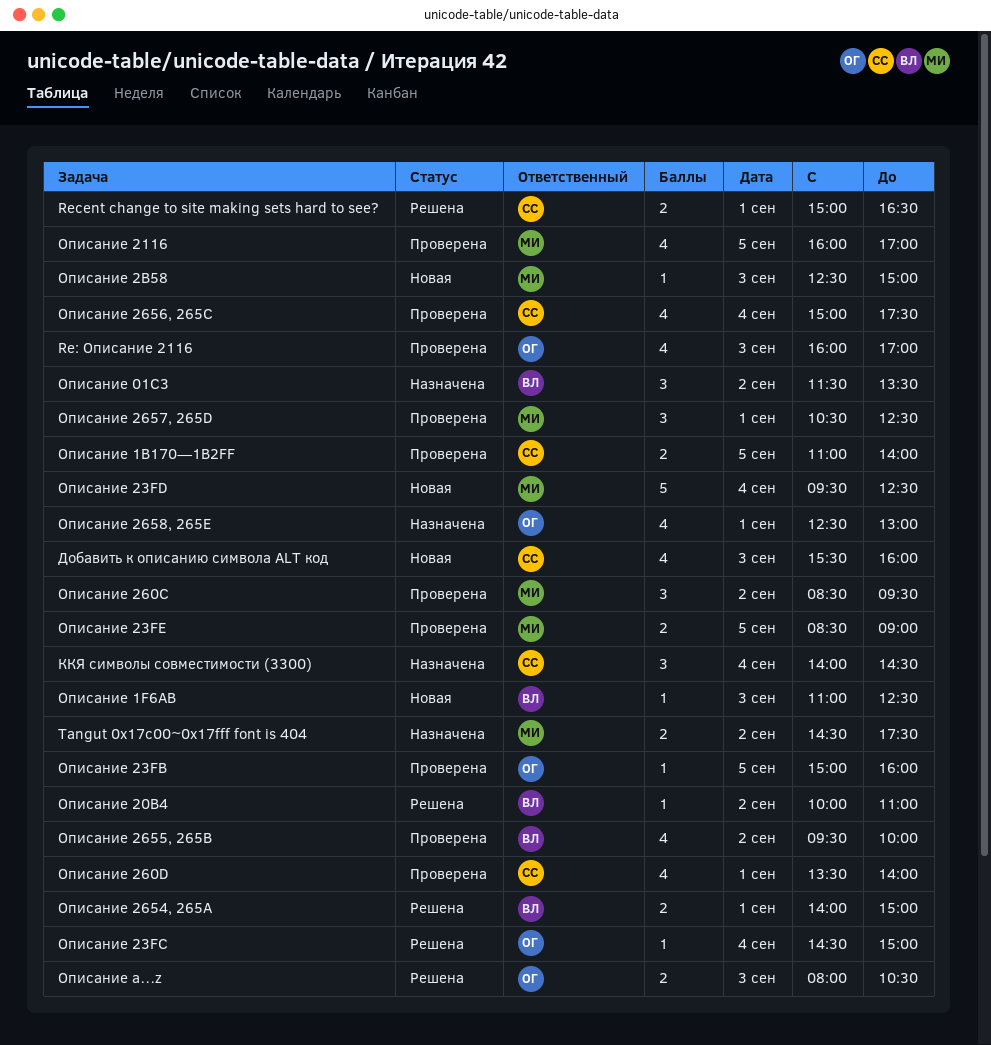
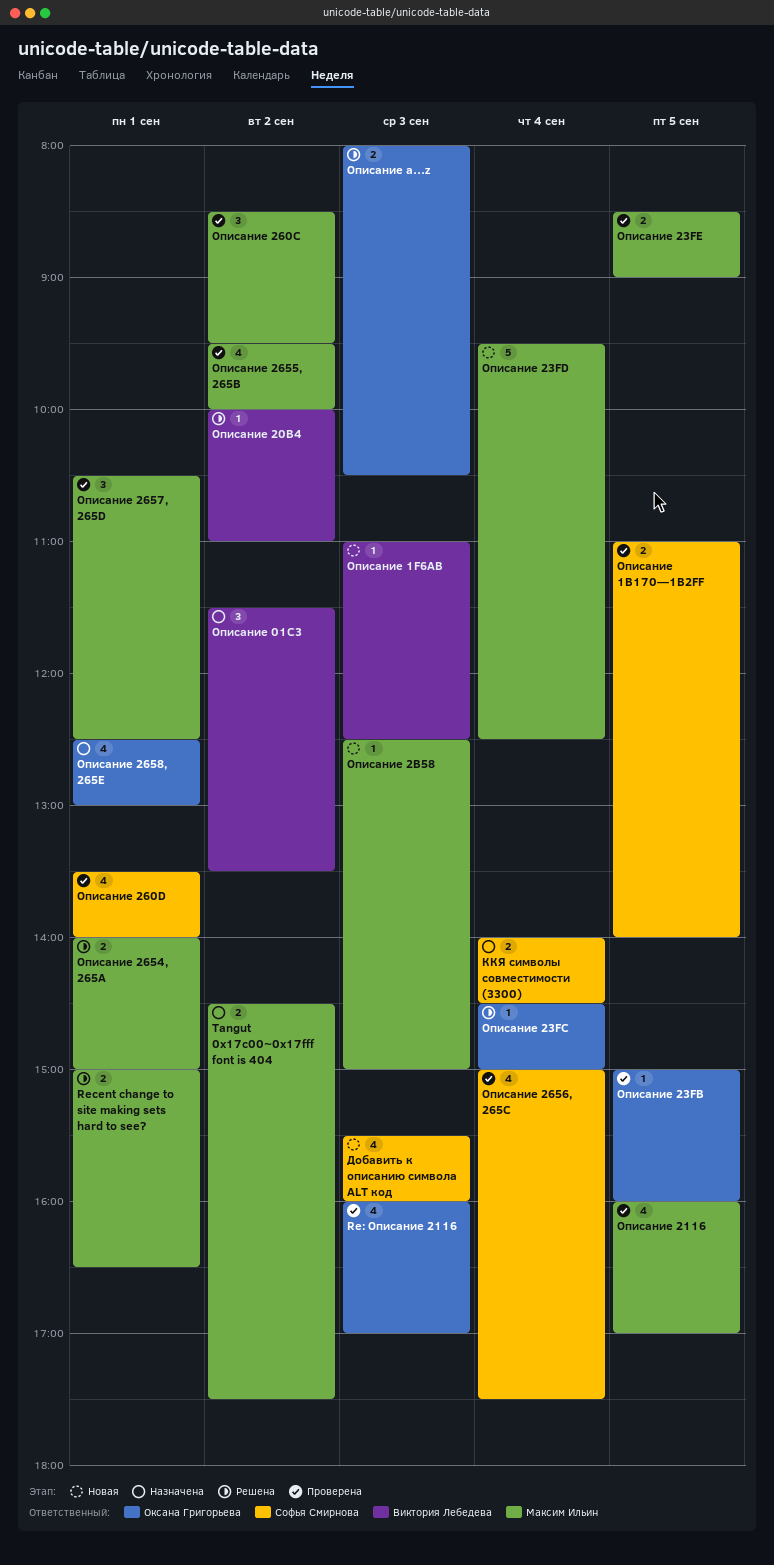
Recent change to site making sets hard to see?, owner: Софья Смирнова -> Максим Ильин
ККЯ символы совместимости (3300), estimate: 3 -> 2
Описание 2654, 265A, owner: Виктория Лебедева -> Максим Ильин
Описание 2655, 265B, owner: Виктория Лебедева -> Максим Ильин

